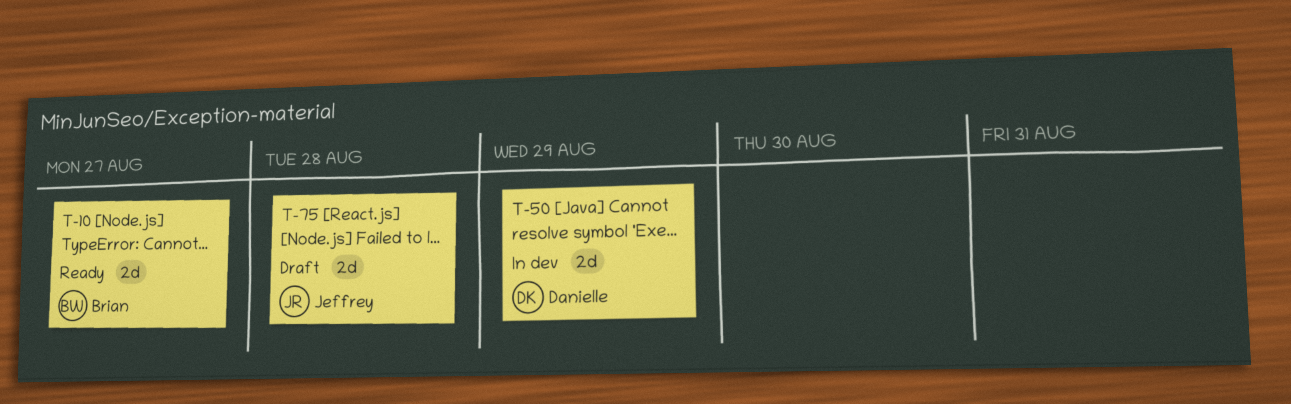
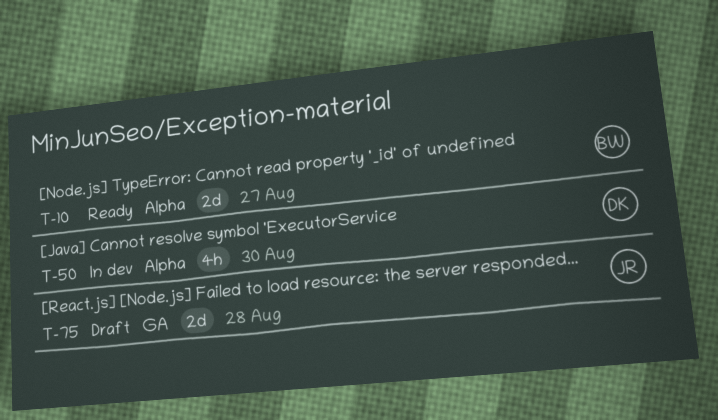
T-50, estimate: 2d -> 4h
T-50, due: Aug 29 -> Aug 30

